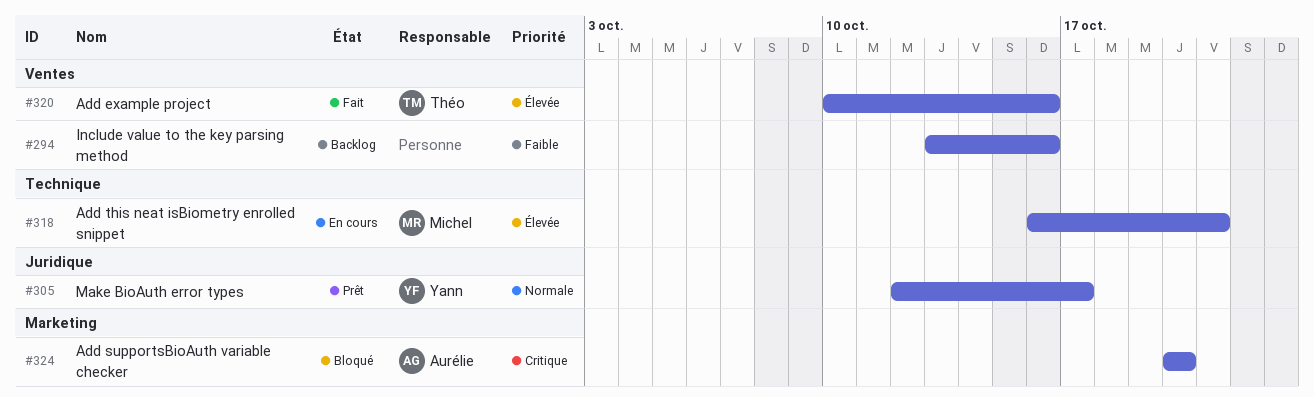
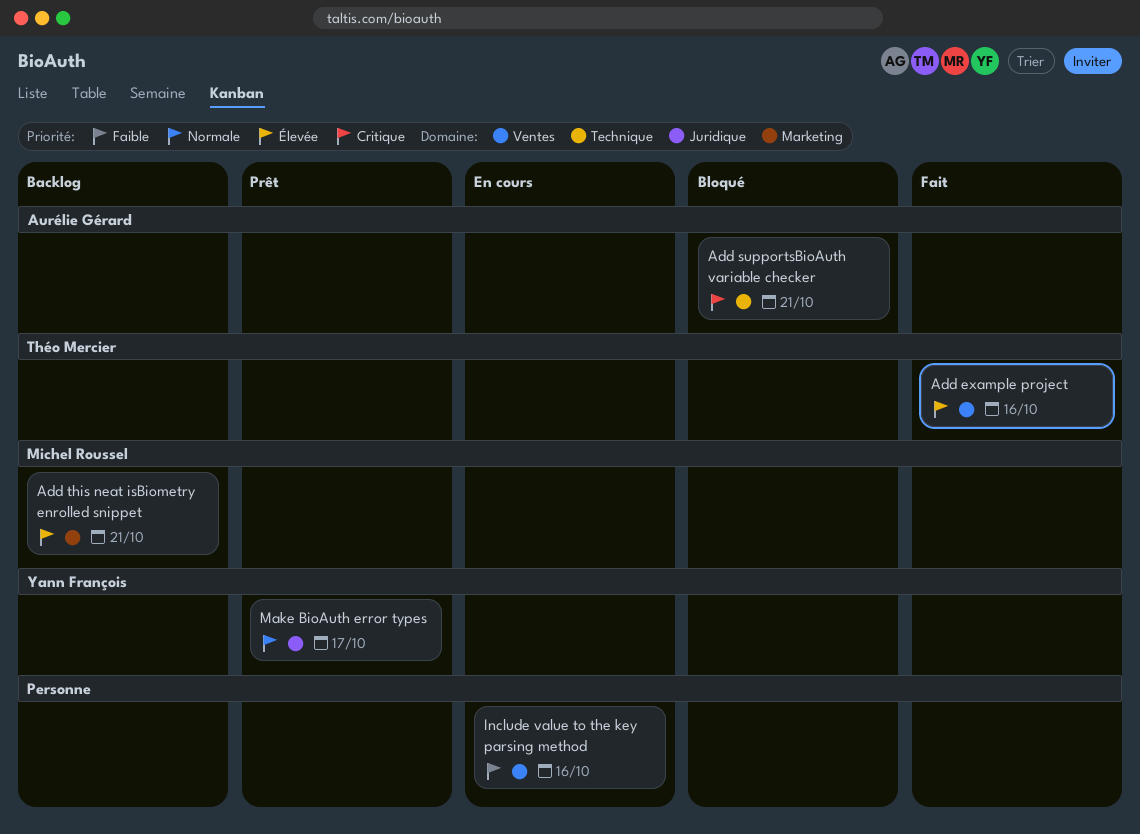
Add supportsBioAuth variable checker, label: Marketing -> Technique
Add supportsBioAuth variable checker, due: Oct 20 -> Oct 21
Add this neat isBiometry enrolled snippet, status: En cours -> Backlog
Add this neat isBiometry enrolled snippet, label: Technique -> Marketing
Include value to the key parsing method, status: Backlog -> En cours

